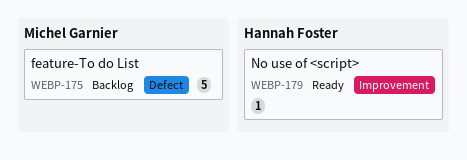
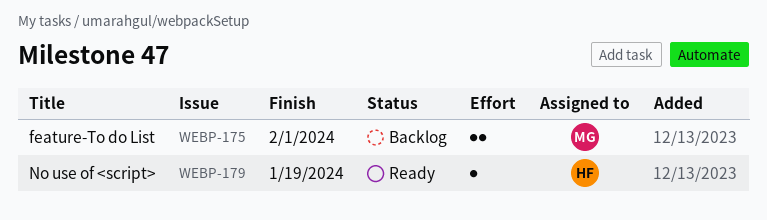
WEBP-175, estimate: 5 -> 2

